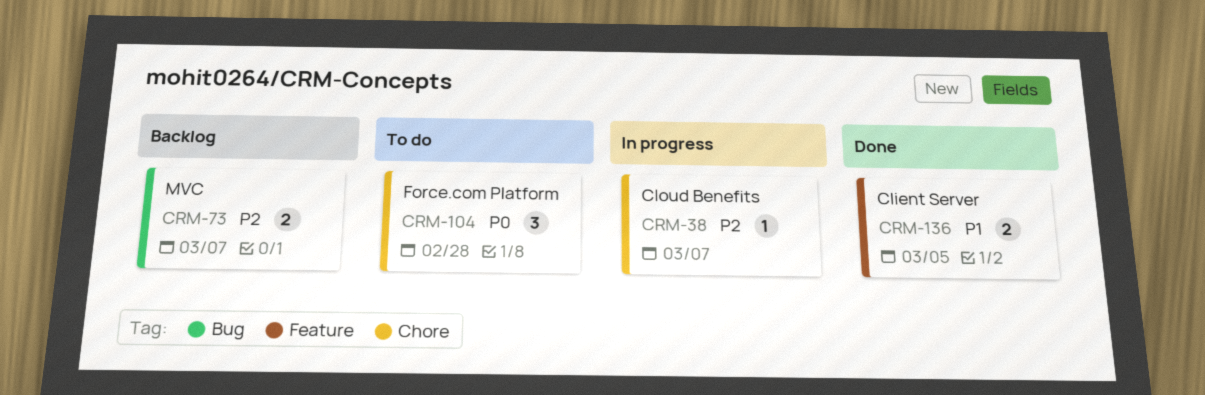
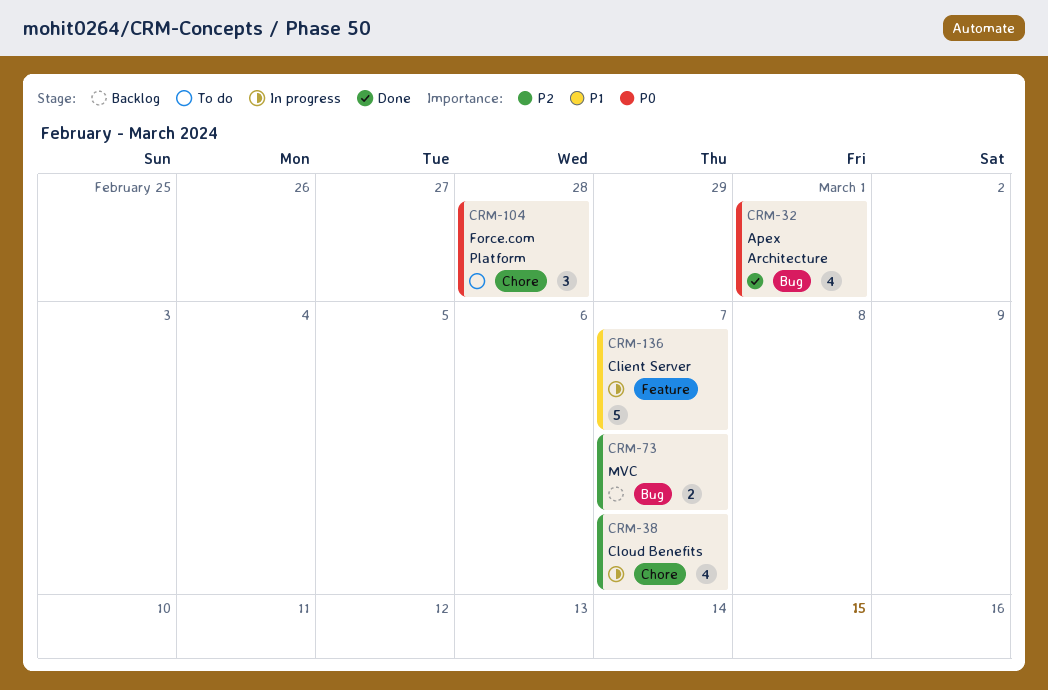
CRM-32: none -> present
CRM-38, estimate: 1 -> 4
CRM-136, status: Done -> In progress
CRM-136, estimate: 2 -> 5
CRM-136, due: Mar 5 -> Mar 7

